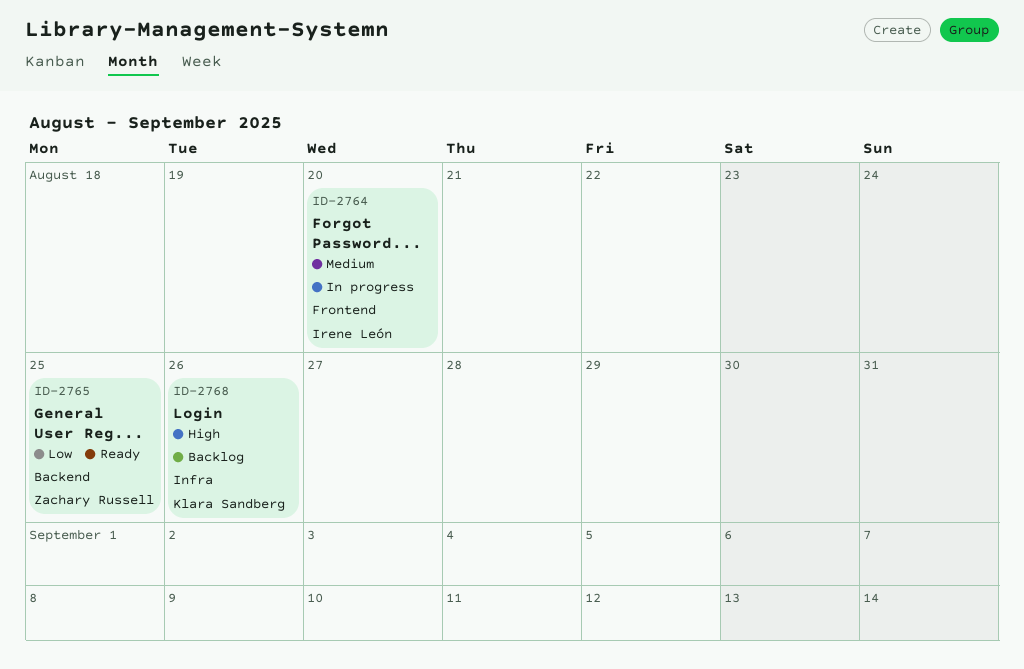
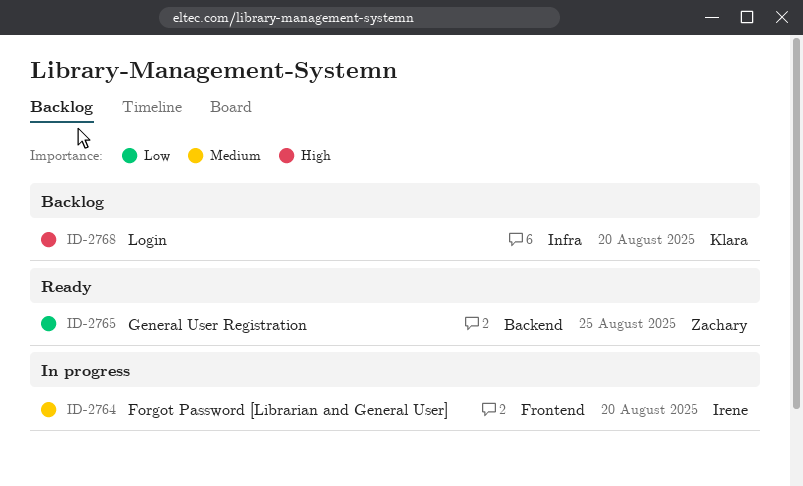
ID-2768, due: Aug 26 -> Aug 20

